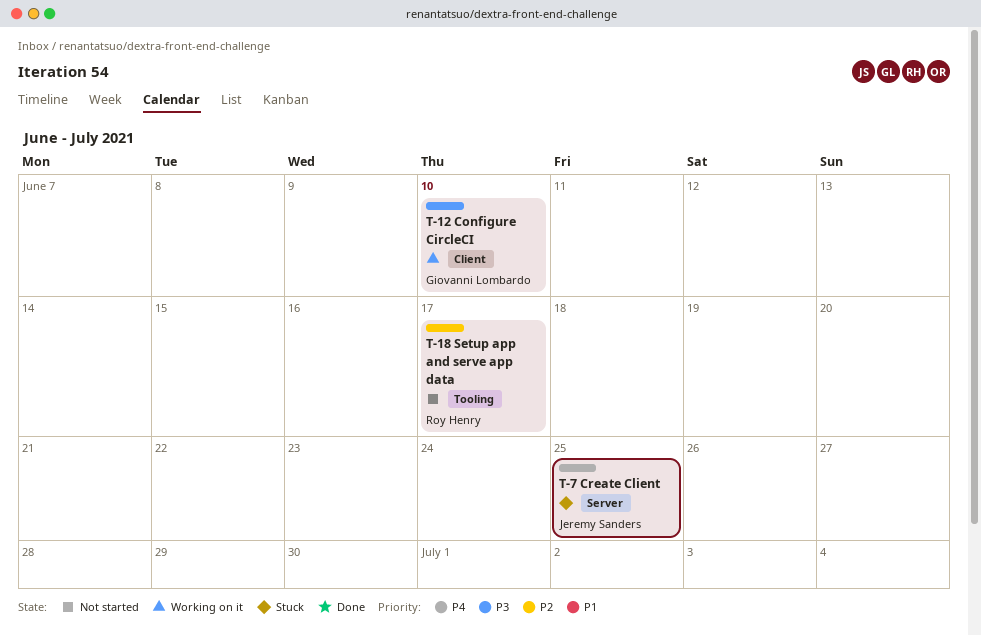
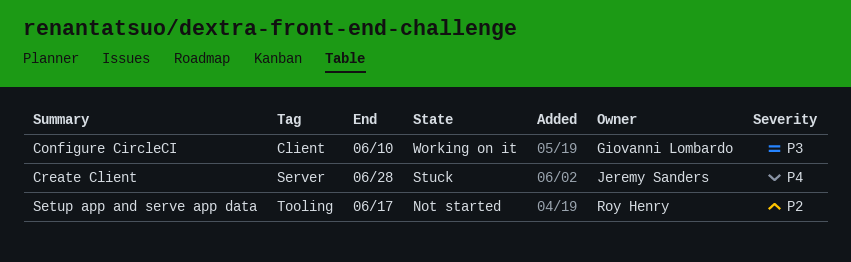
Create Client, due: Jun 25 -> Jun 28

